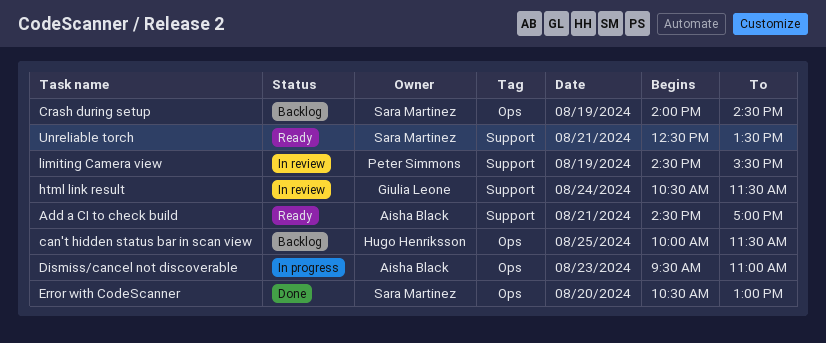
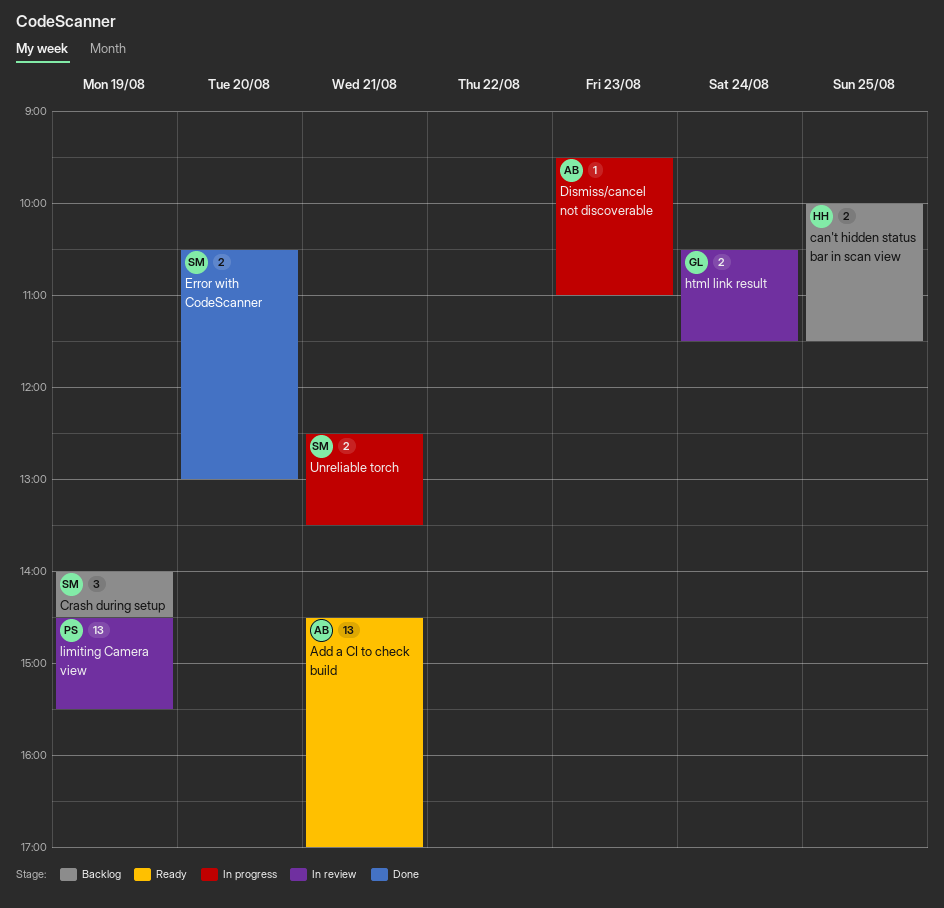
Unreliable torch, status: Ready -> In progress

